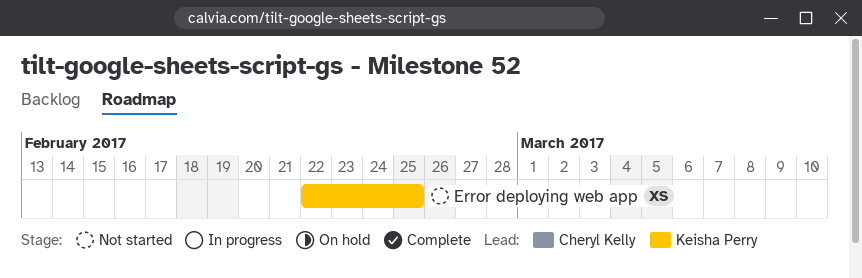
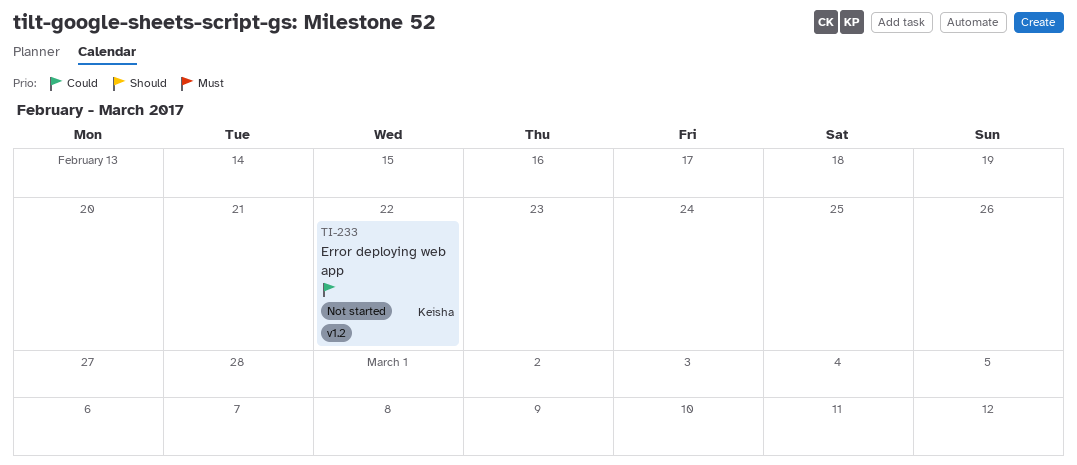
Error deploying web app, due: Feb 25 -> Feb 22

